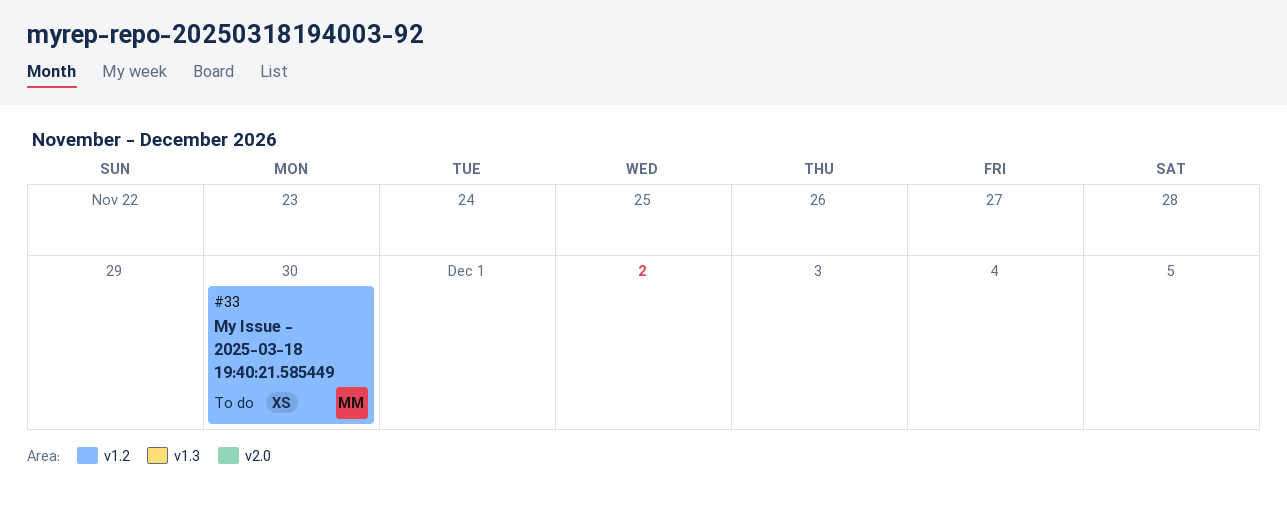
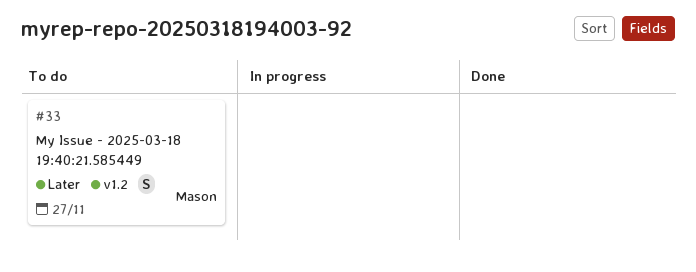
#33, estimate: XS -> S
#33, due: Nov 30 -> Nov 27

